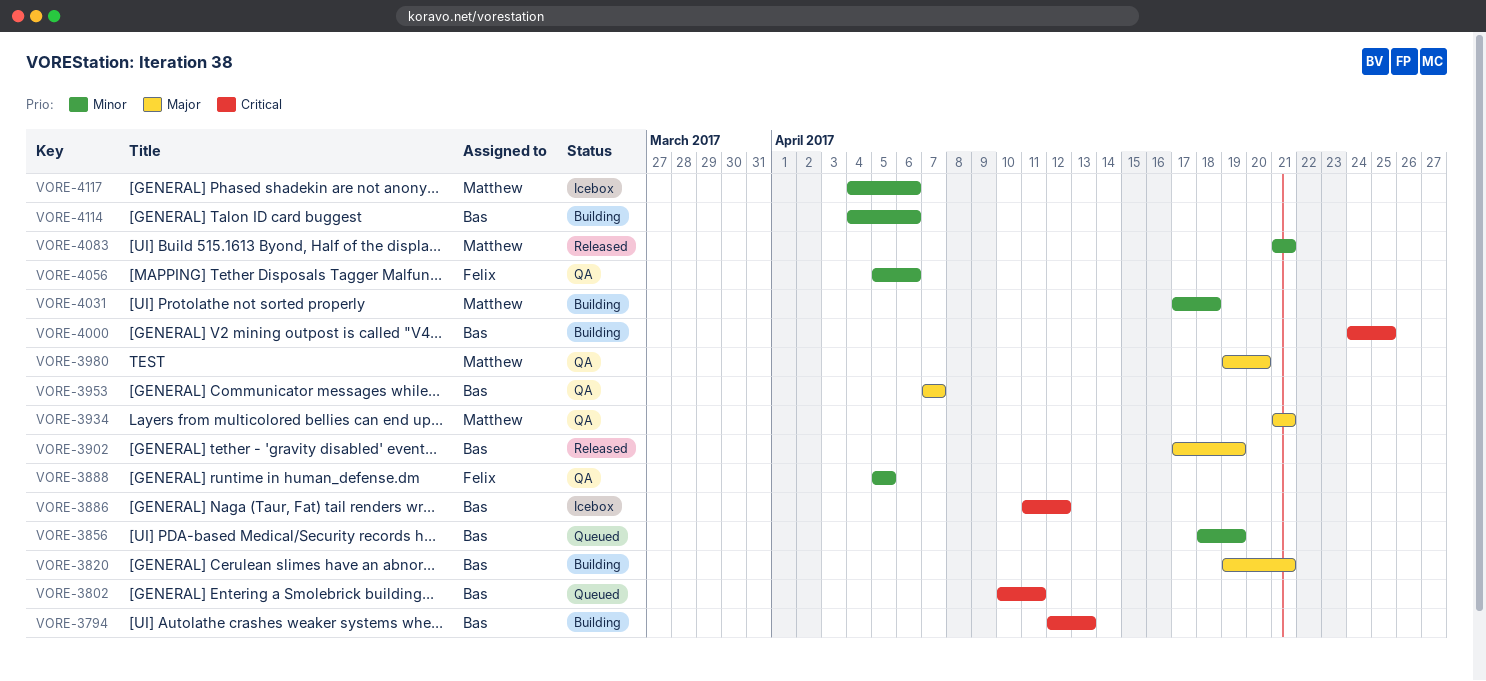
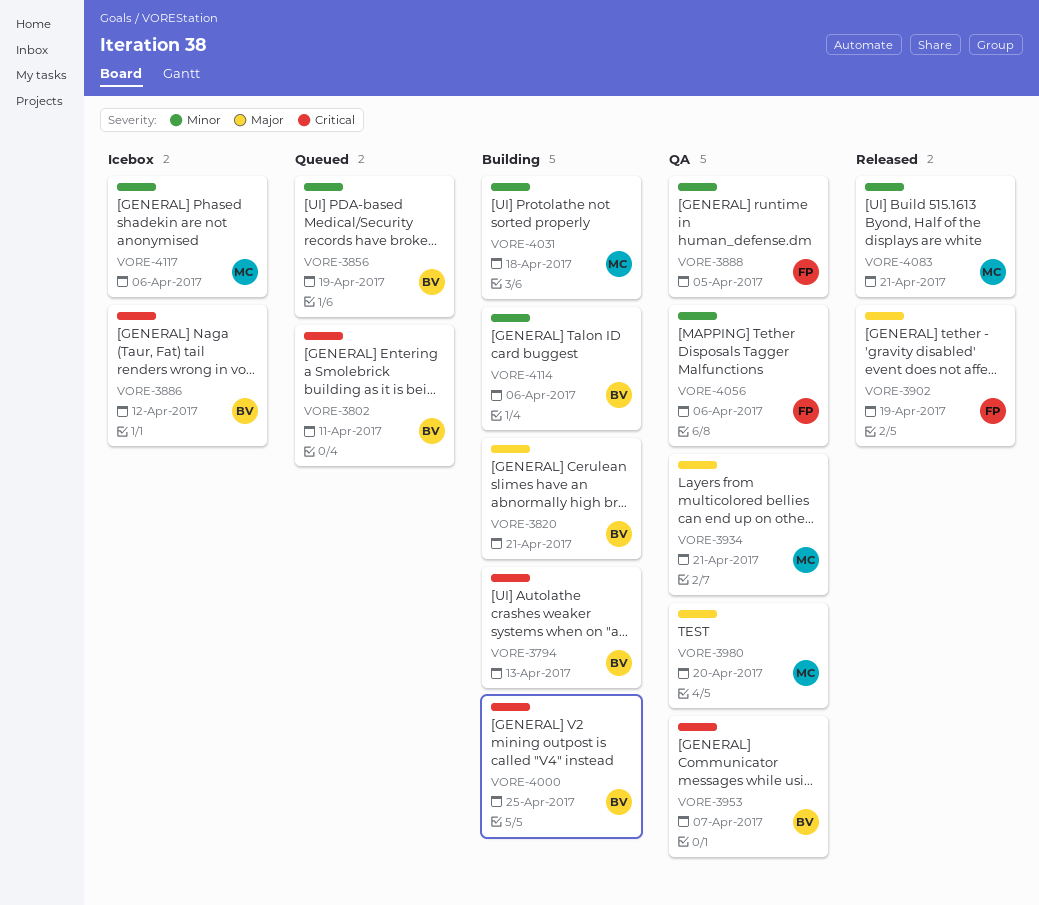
VORE-3902, owner: Bas -> Felix
VORE-3953, priority: Major -> Critical

